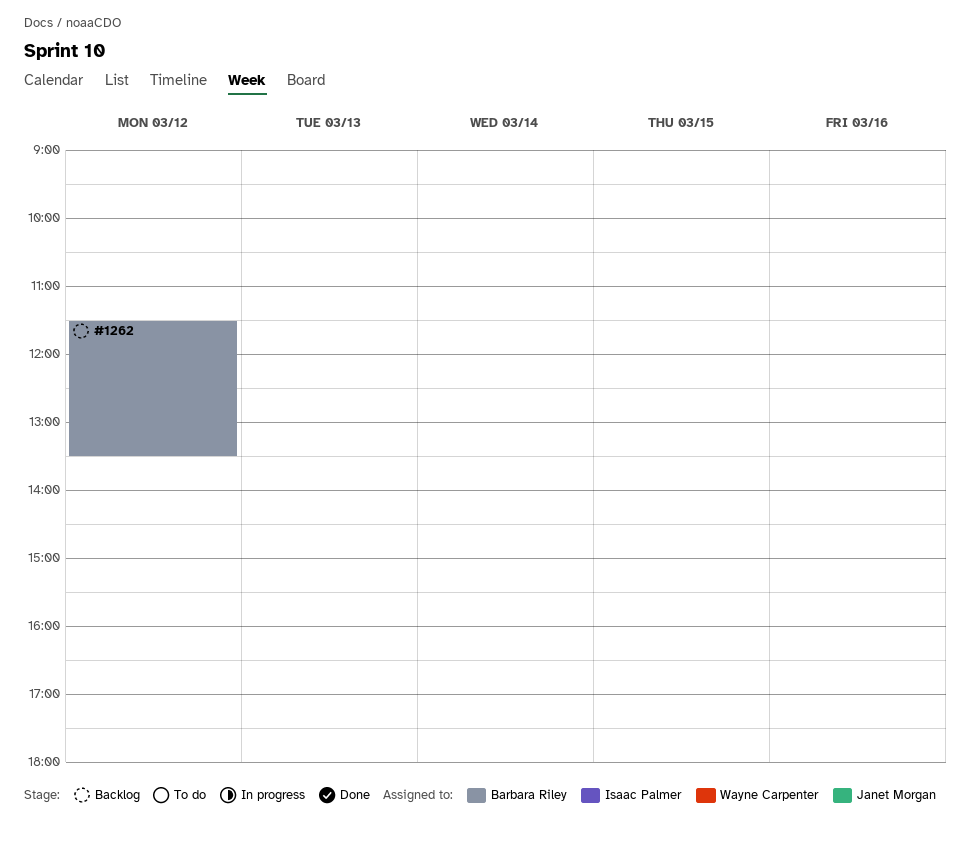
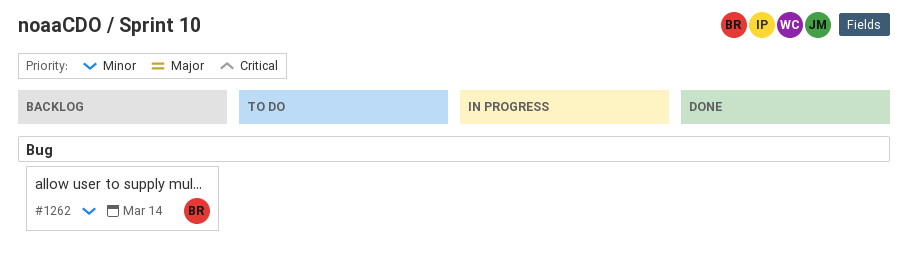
#1262, day: Mar 12 -> Mar 14

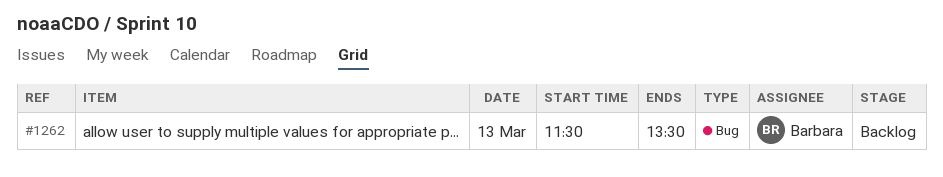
#1262, day: Mar 14 -> Mar 13

